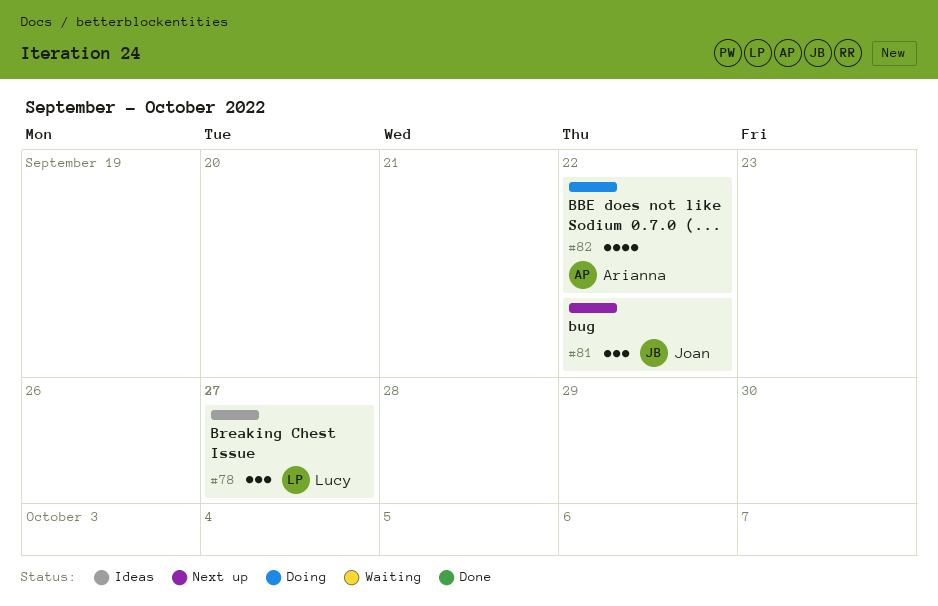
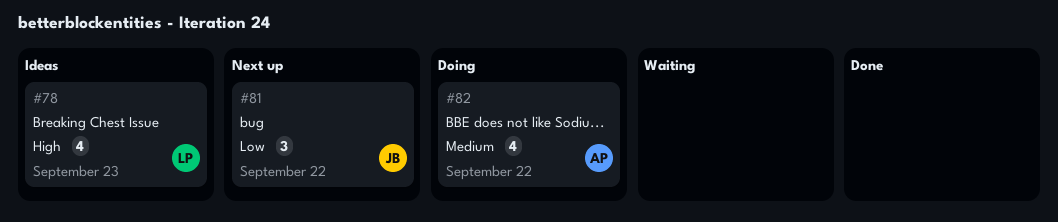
#78, estimate: 3 -> 4
#78, due: Sep 27 -> Sep 23

